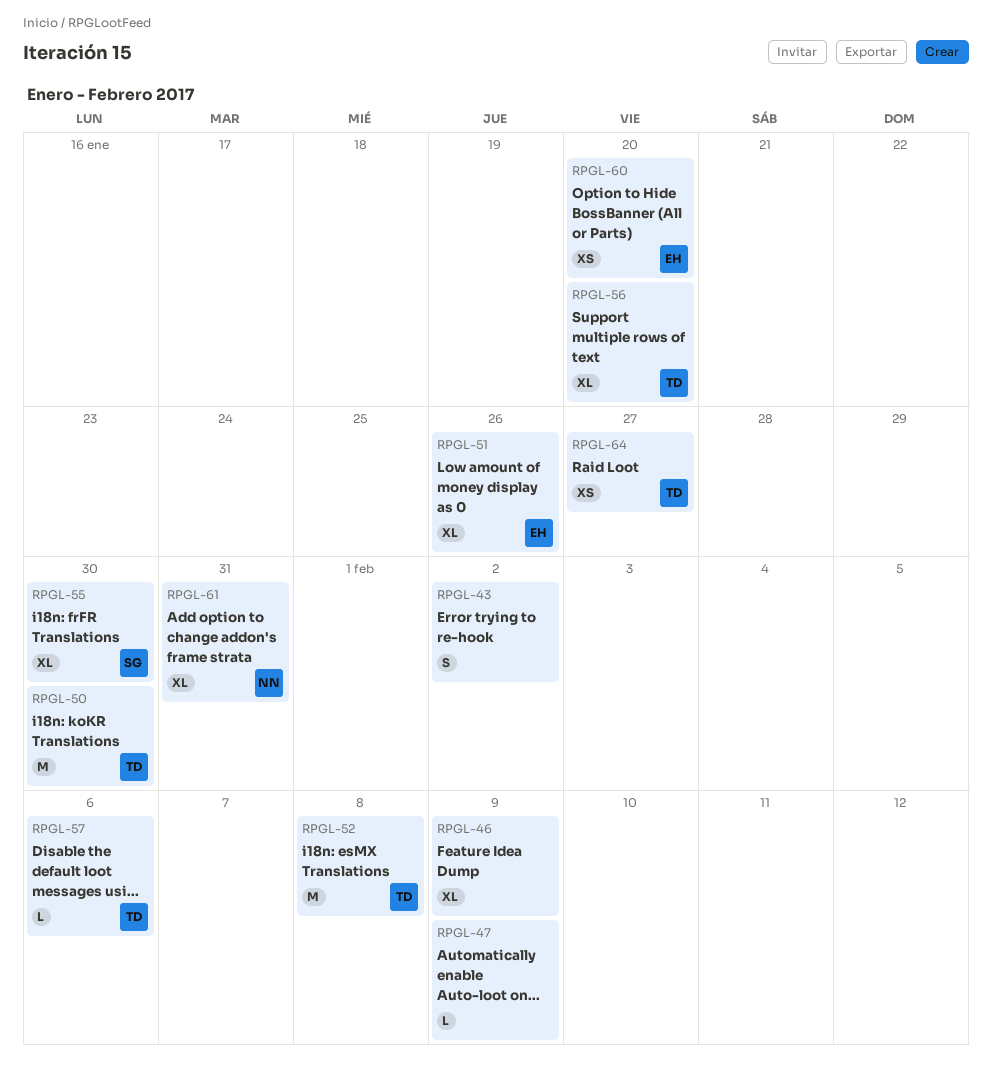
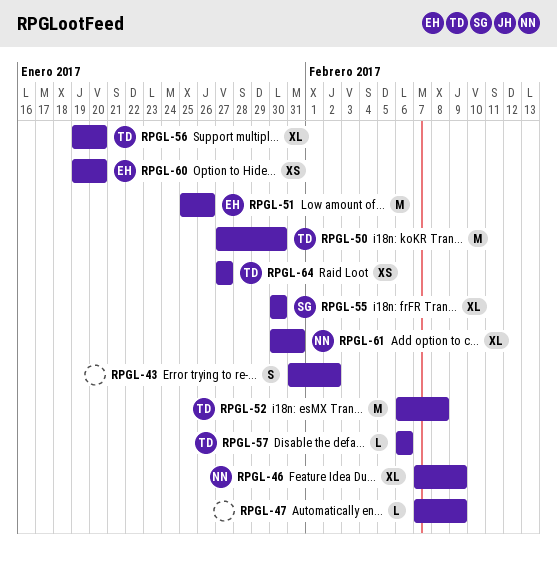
RPGL-46, owner: none -> NN
RPGL-51, estimate: XL -> M

